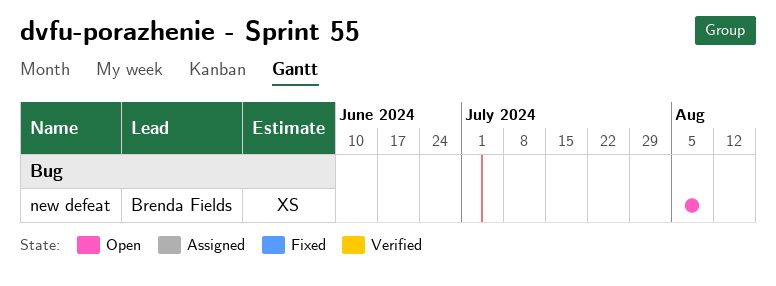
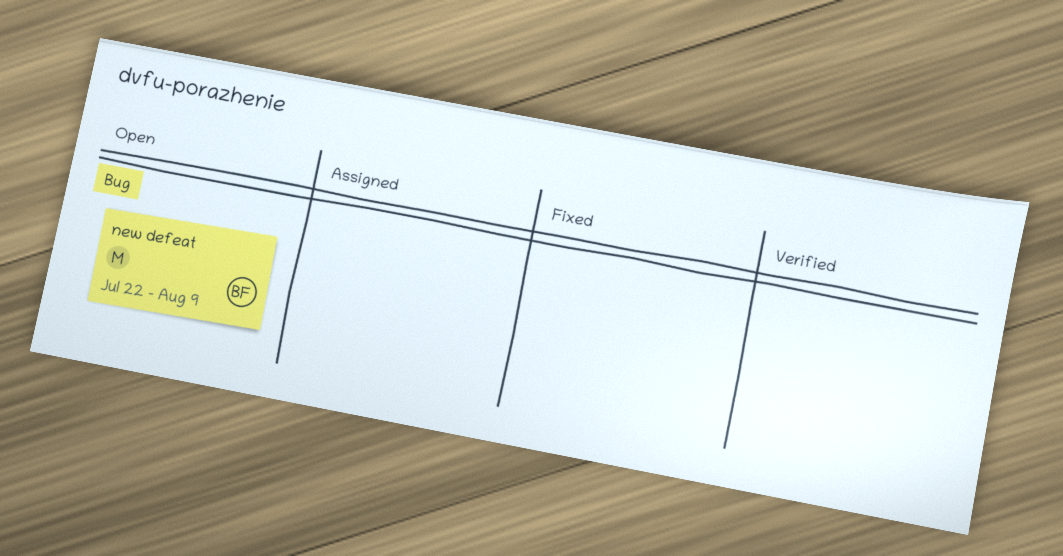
new defeat, estimate: XS -> M
new defeat, start: Aug 5 -> Jul 22

